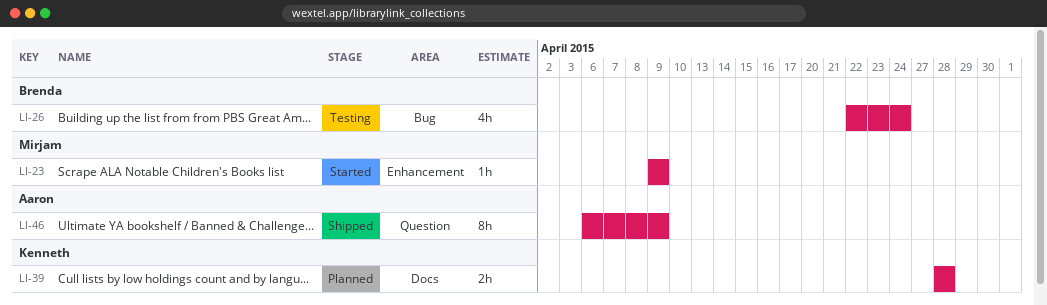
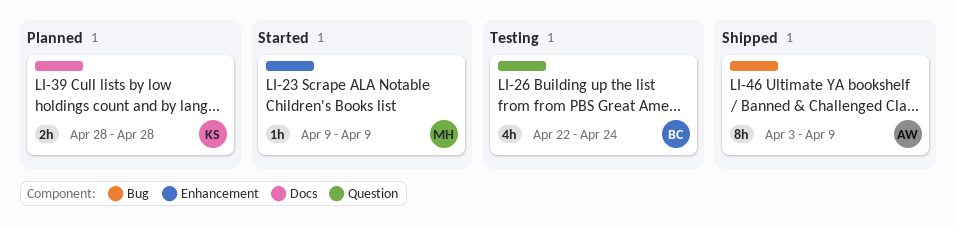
LI-26, label: Bug -> Question
LI-46, label: Question -> Bug
LI-46, start: Apr 6 -> Apr 3

